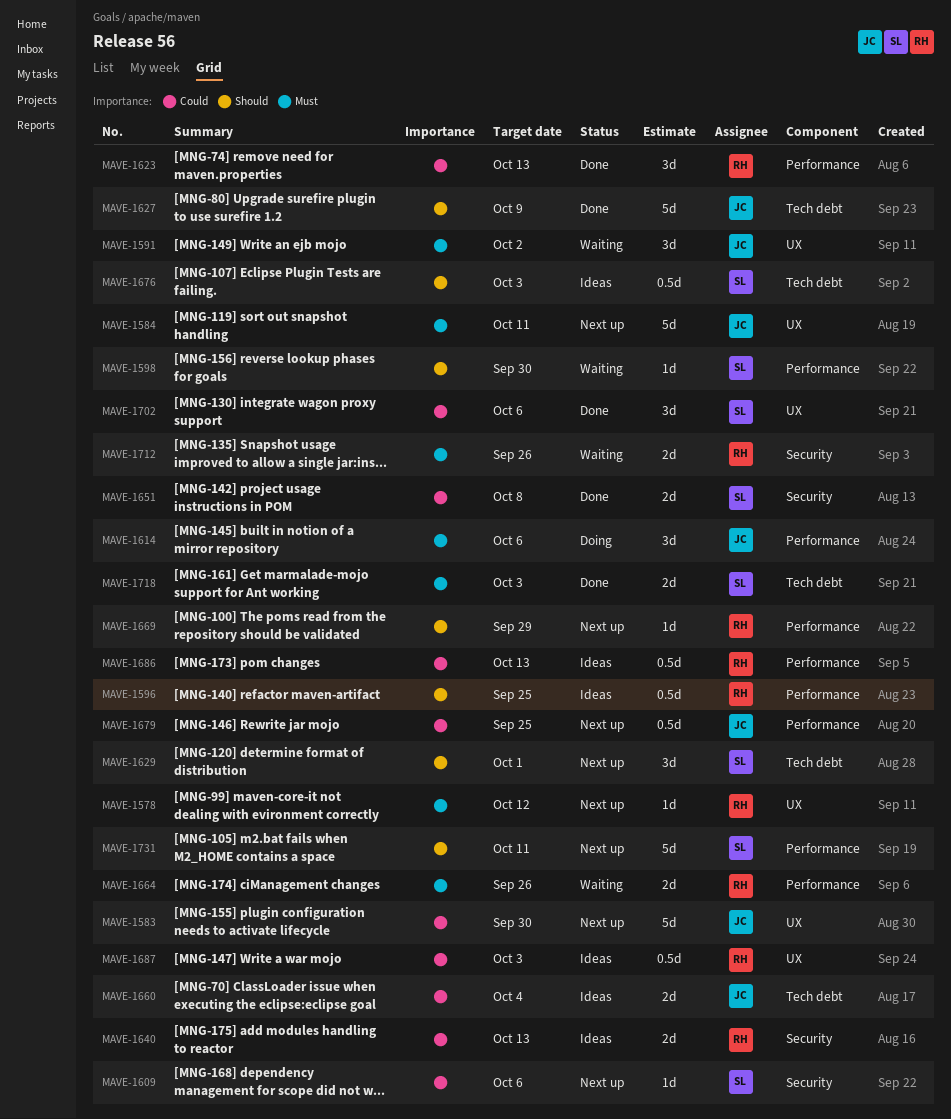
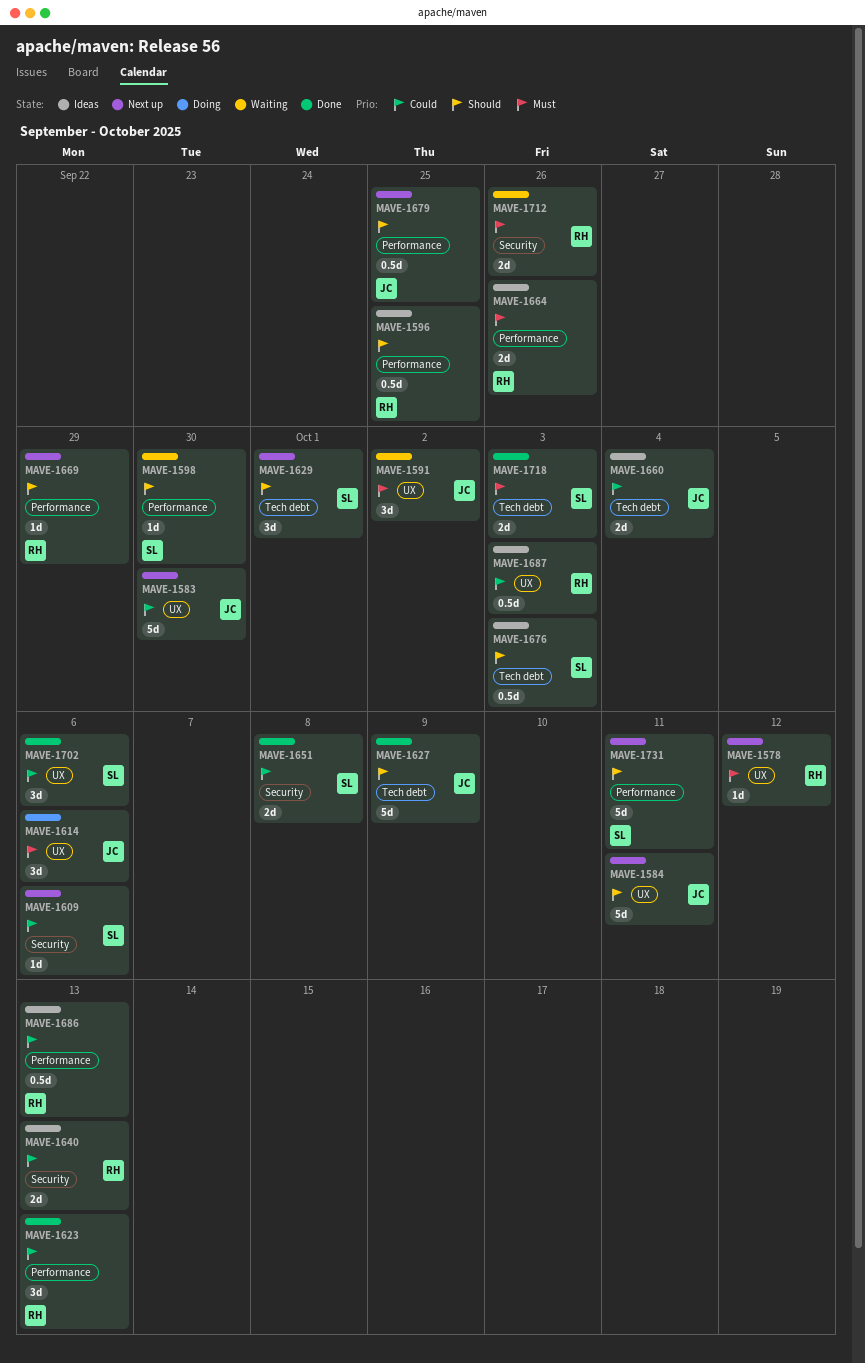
MAVE-1584, priority: Must -> Should
MAVE-1614, label: Performance -> UX
MAVE-1664, status: Waiting -> Ideas
MAVE-1679, priority: Could -> Should

